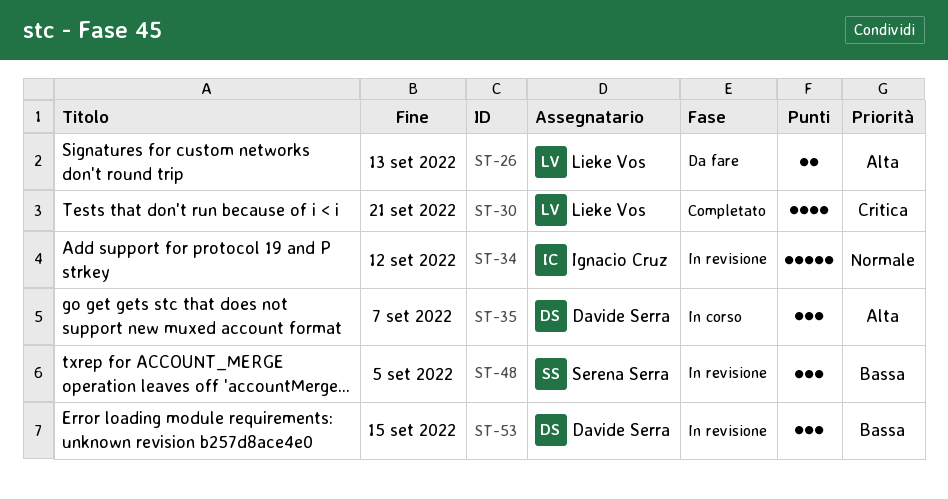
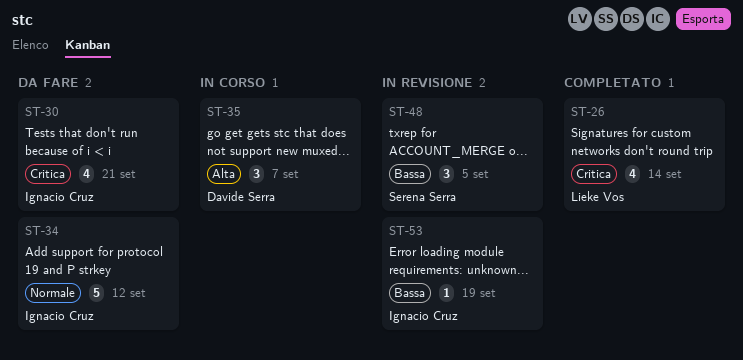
ST-26, status: Da fare -> Completato
ST-26, priority: Alta -> Critica
ST-26, estimate: 2 -> 4
ST-26, due: Sep 13 -> Sep 14
ST-30, status: Completato -> Da fare
ST-30, owner: Lieke Vos -> Ignacio Cruz
ST-34, status: In revisione -> Da fare
ST-53, owner: Davide Serra -> Ignacio Cruz
ST-53, estimate: 3 -> 1
ST-53, due: Sep 15 -> Sep 19

